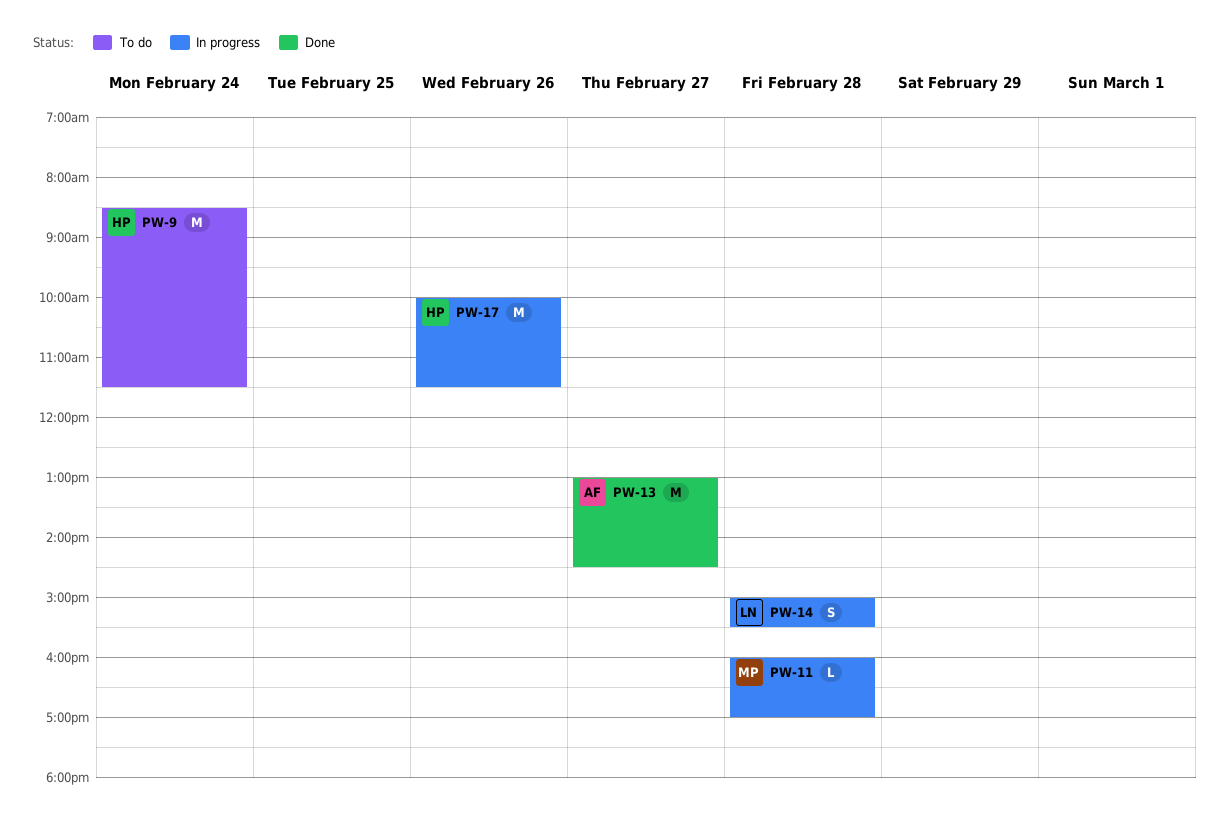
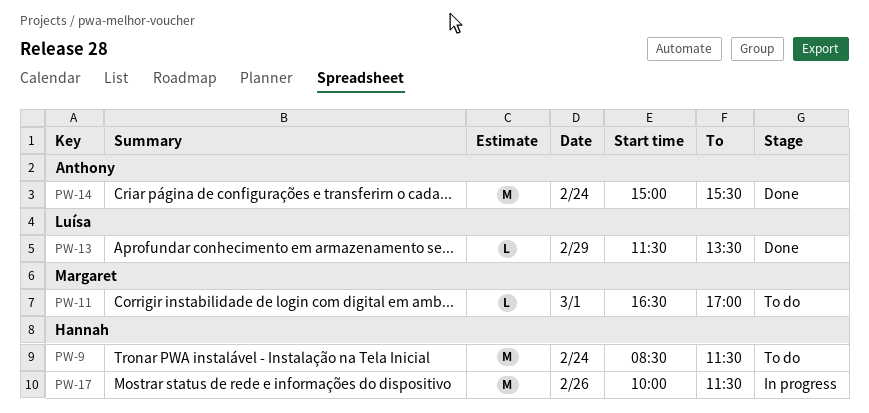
PW-11, status: In progress -> To do
PW-11, day: Feb 28 -> Mar 1
PW-11, begins: 16:00 -> 16:30
PW-13, owner: Anthony -> Luísa
PW-13, estimate: M -> L
PW-13, day: Feb 27 -> Feb 29
PW-13, begins: 13:00 -> 11:30
PW-13, ends: 14:30 -> 13:30
PW-14, status: In progress -> Done
PW-14, owner: Luísa -> Anthony
PW-14, estimate: S -> M
PW-14, day: Feb 28 -> Feb 24

